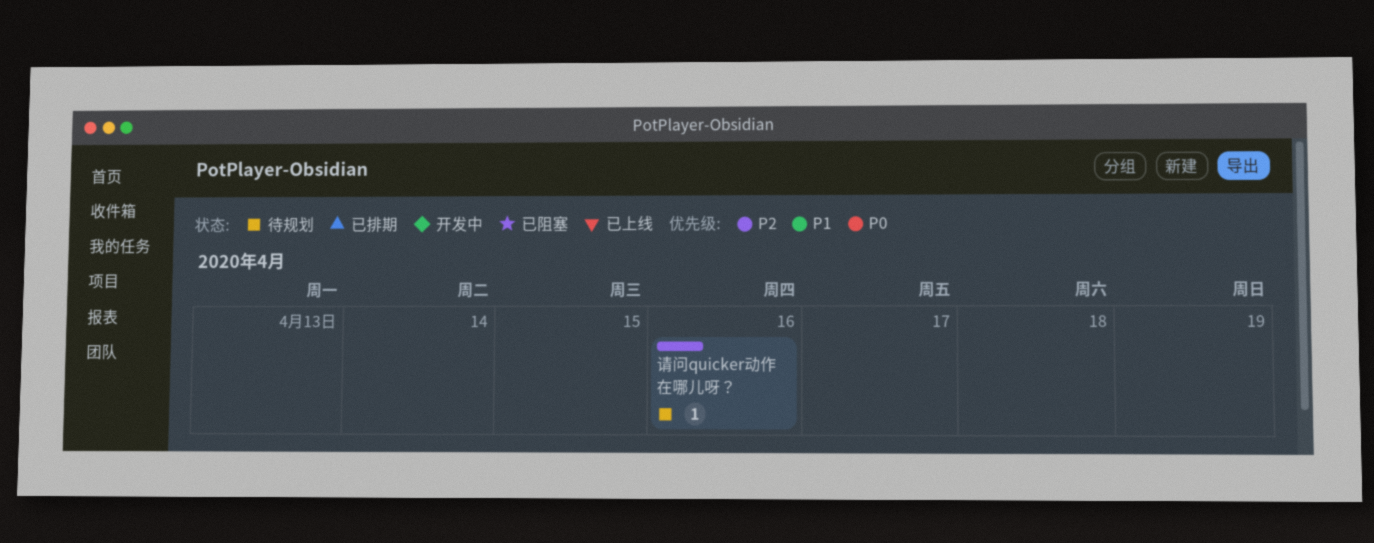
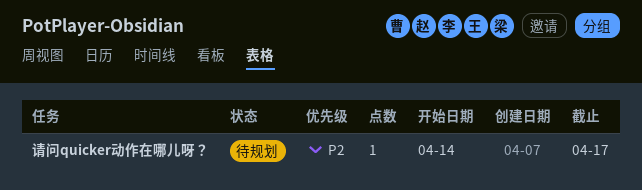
请问quicker动作在哪儿呀？, due: Apr 16 -> Apr 17

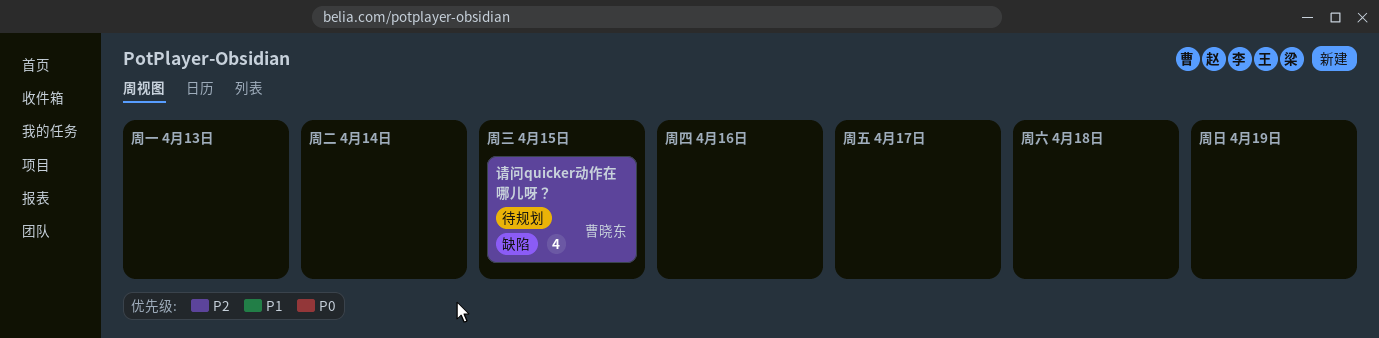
请问quicker动作在哪儿呀？, estimate: 1 -> 4
请问quicker动作在哪儿呀？, due: Apr 17 -> Apr 15

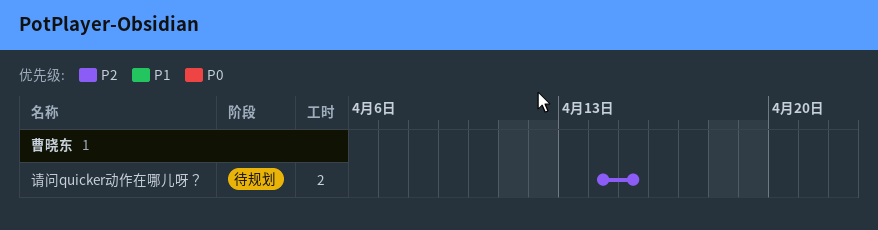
请问quicker动作在哪儿呀？, estimate: 4 -> 2

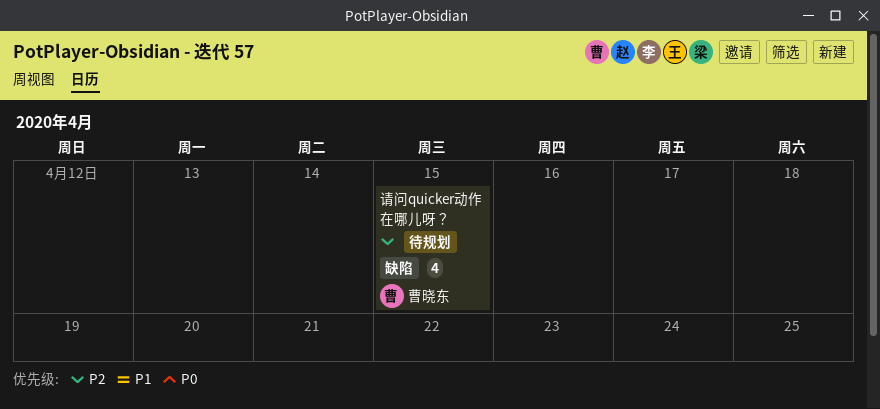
请问quicker动作在哪儿呀？, estimate: 2 -> 4

